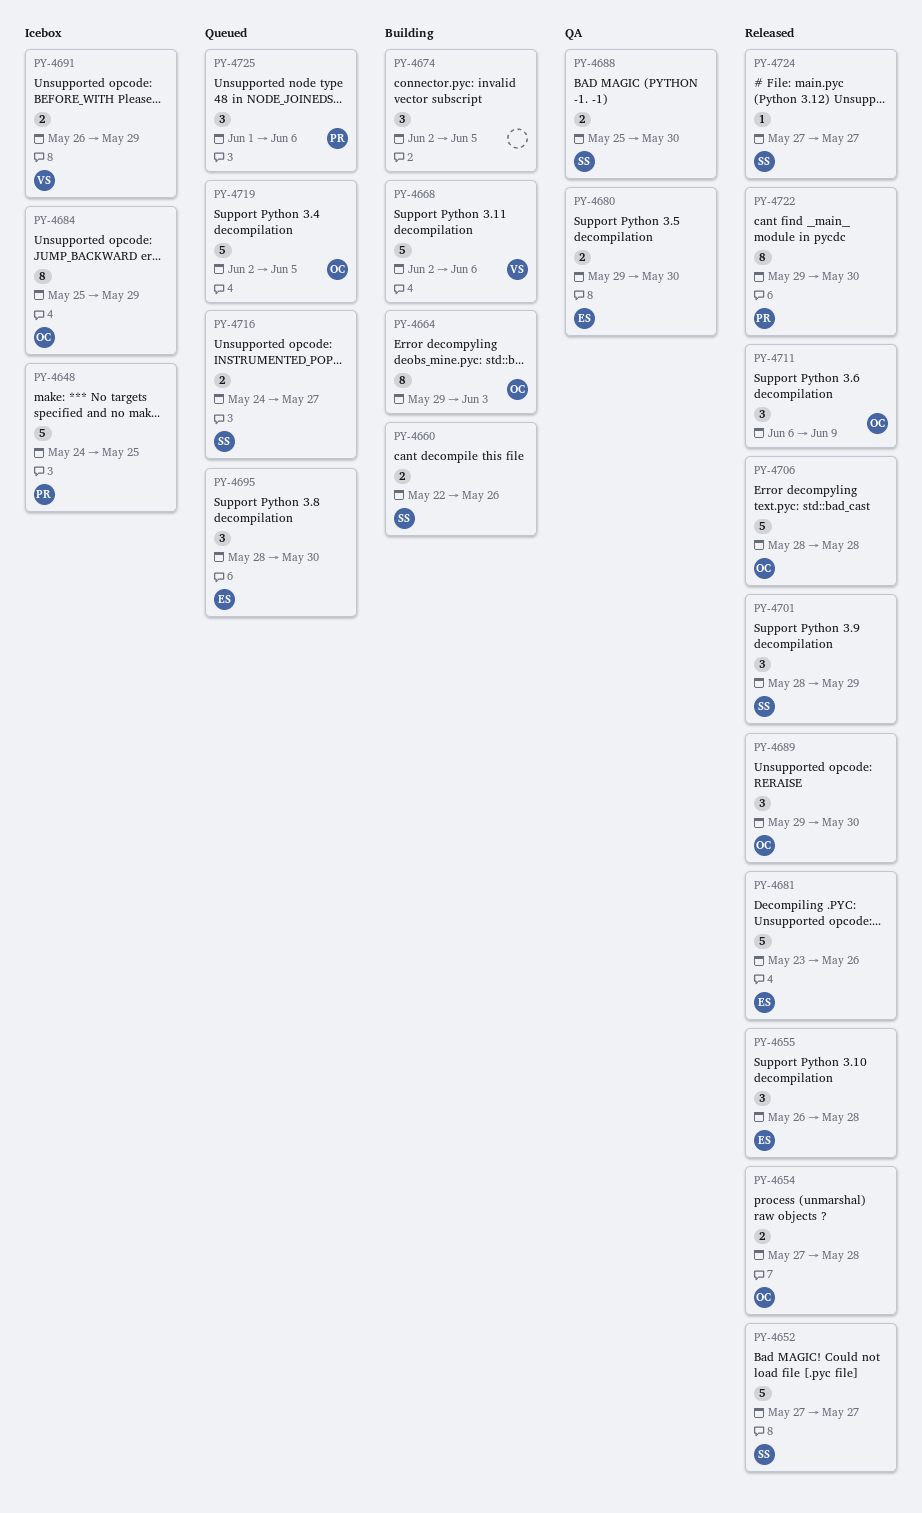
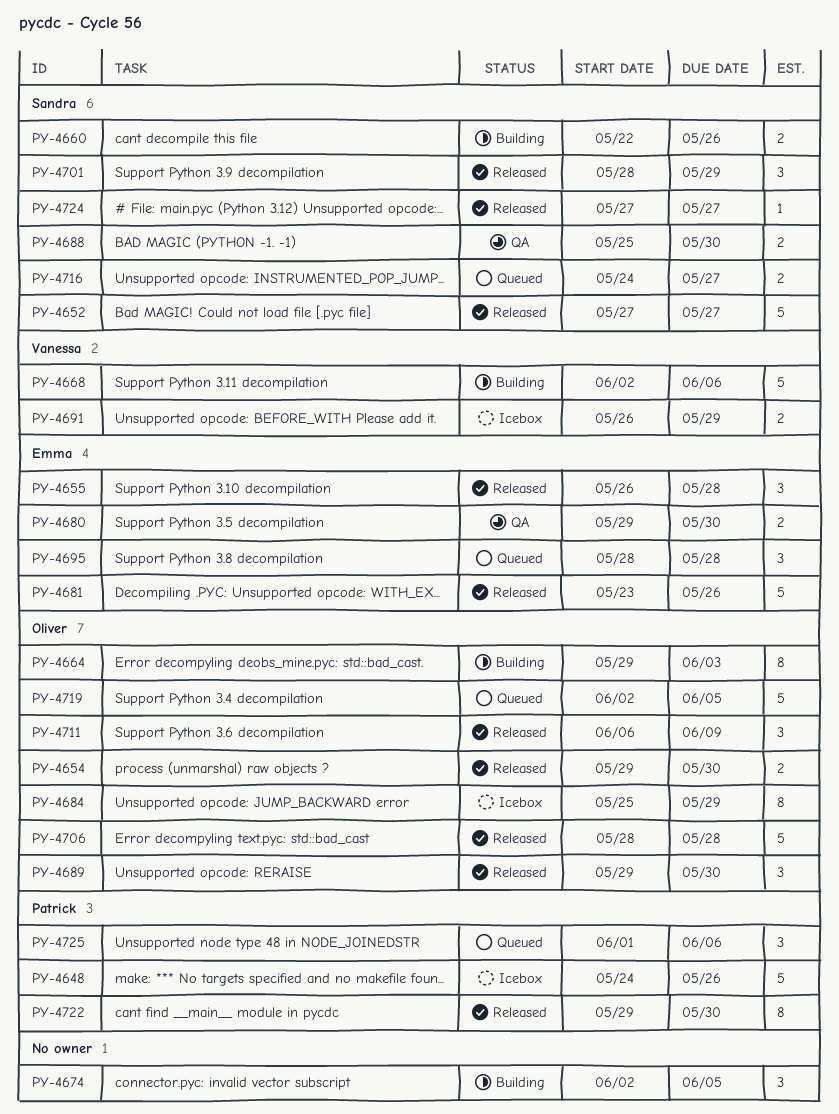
PY-4648, due: May 25 -> May 26
PY-4654, start: May 27 -> May 29
PY-4654, due: May 28 -> May 30
PY-4695, due: May 30 -> May 28

